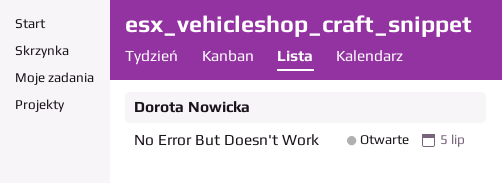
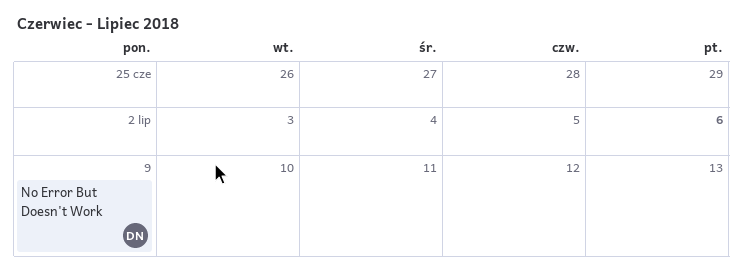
No Error But Doesn't Work, due: Jul 5 -> Jul 9

